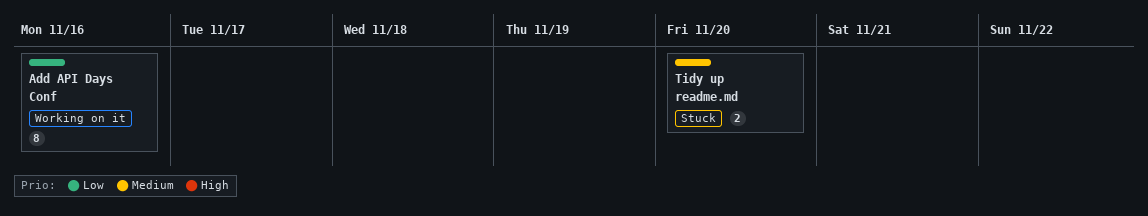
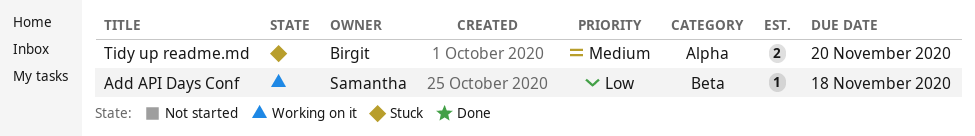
Add API Days Conf, estimate: 8 -> 1
Add API Days Conf, due: Nov 16 -> Nov 18

